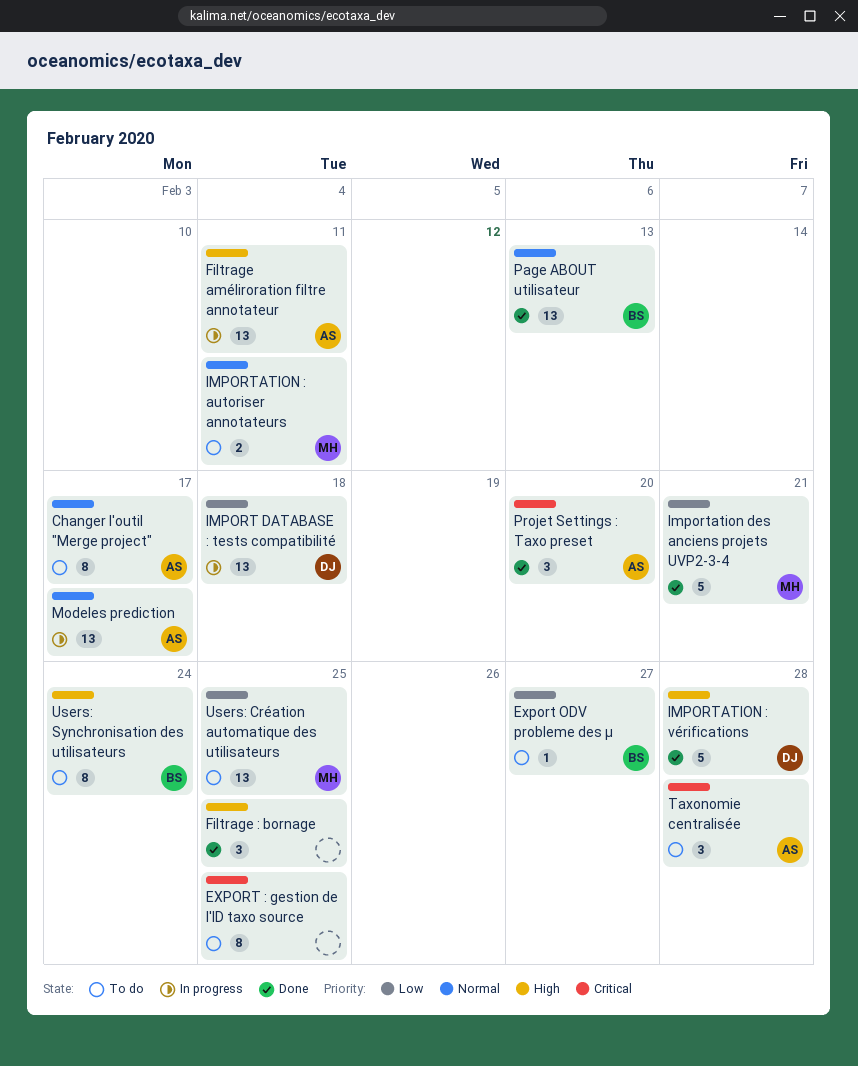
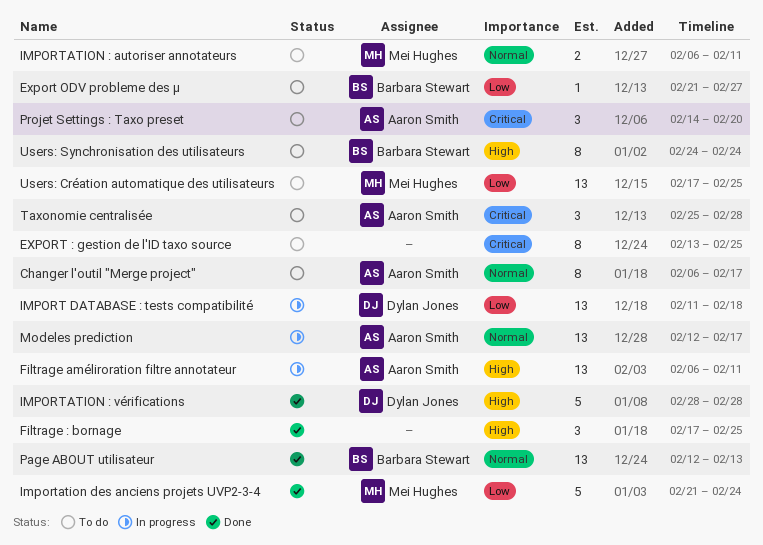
Importation des anciens projets UVP2-3-4, due: Feb 21 -> Feb 24
Projet Settings : Taxo preset, status: Done -> To do

